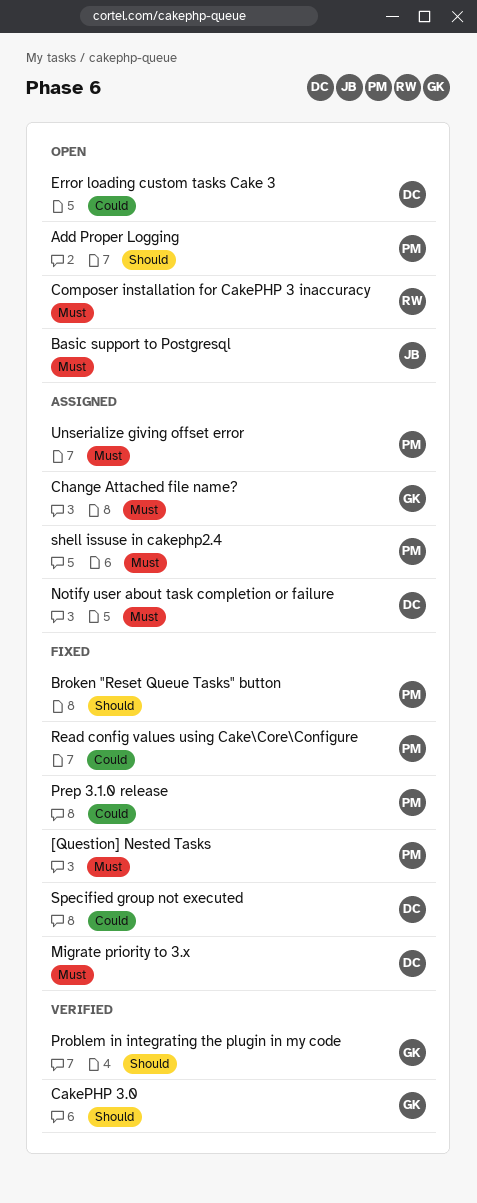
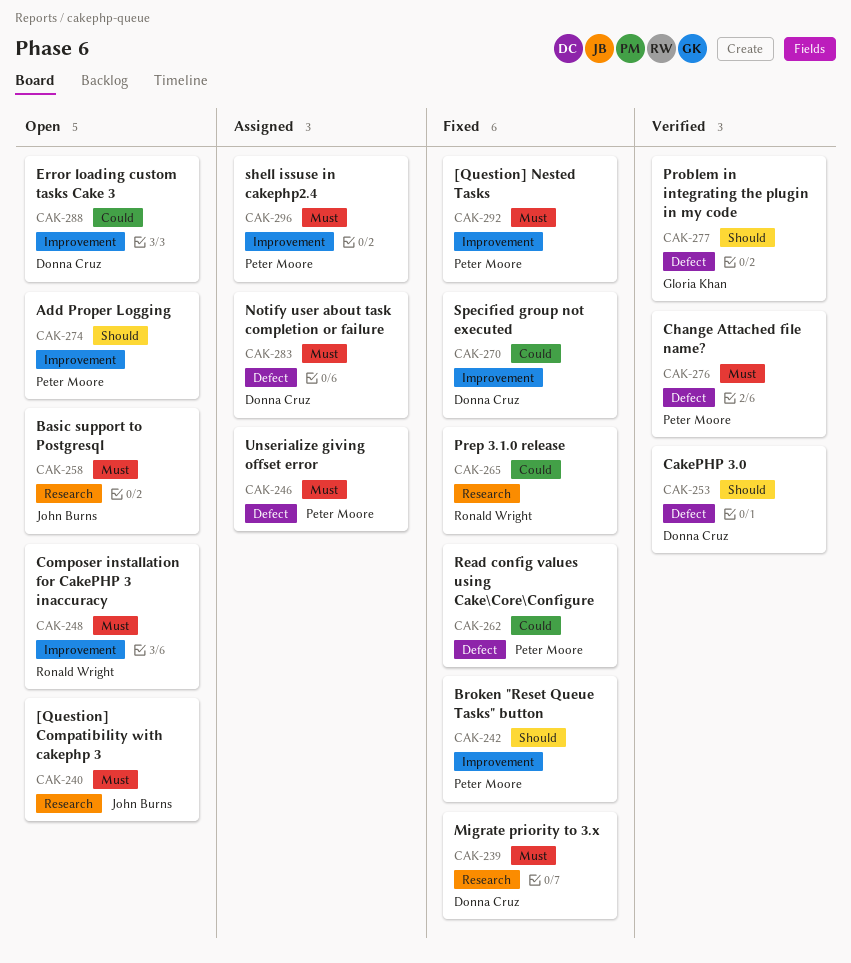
[Question] Compatibility with cakephp 3: none -> present
CakePHP 3.0, owner: Gloria Khan -> Donna Cruz
Change Attached file name?, status: Assigned -> Verified
Change Attached file name?, owner: Gloria Khan -> Peter Moore
Prep 3.1.0 release, owner: Peter Moore -> Ronald Wright

